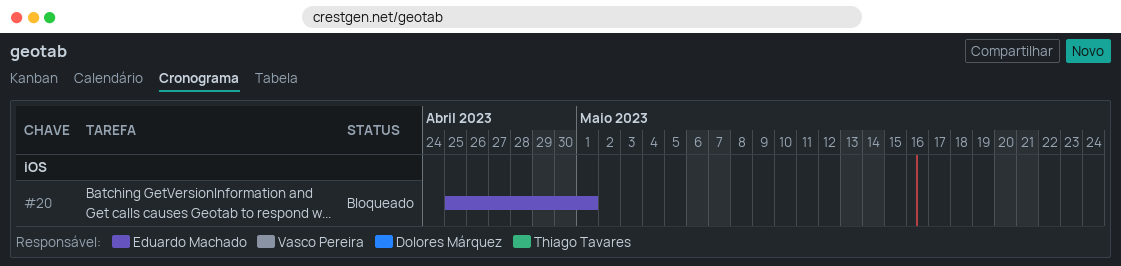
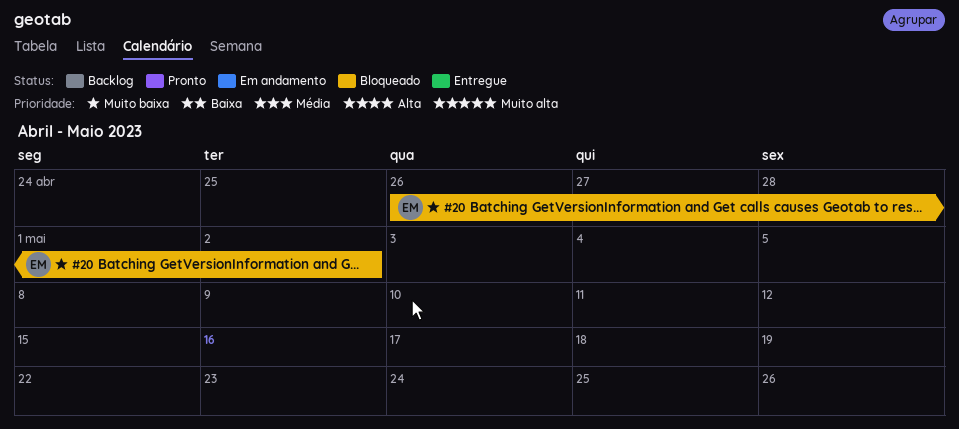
#20, start: Apr 25 -> Apr 26
#20, due: May 1 -> May 2

